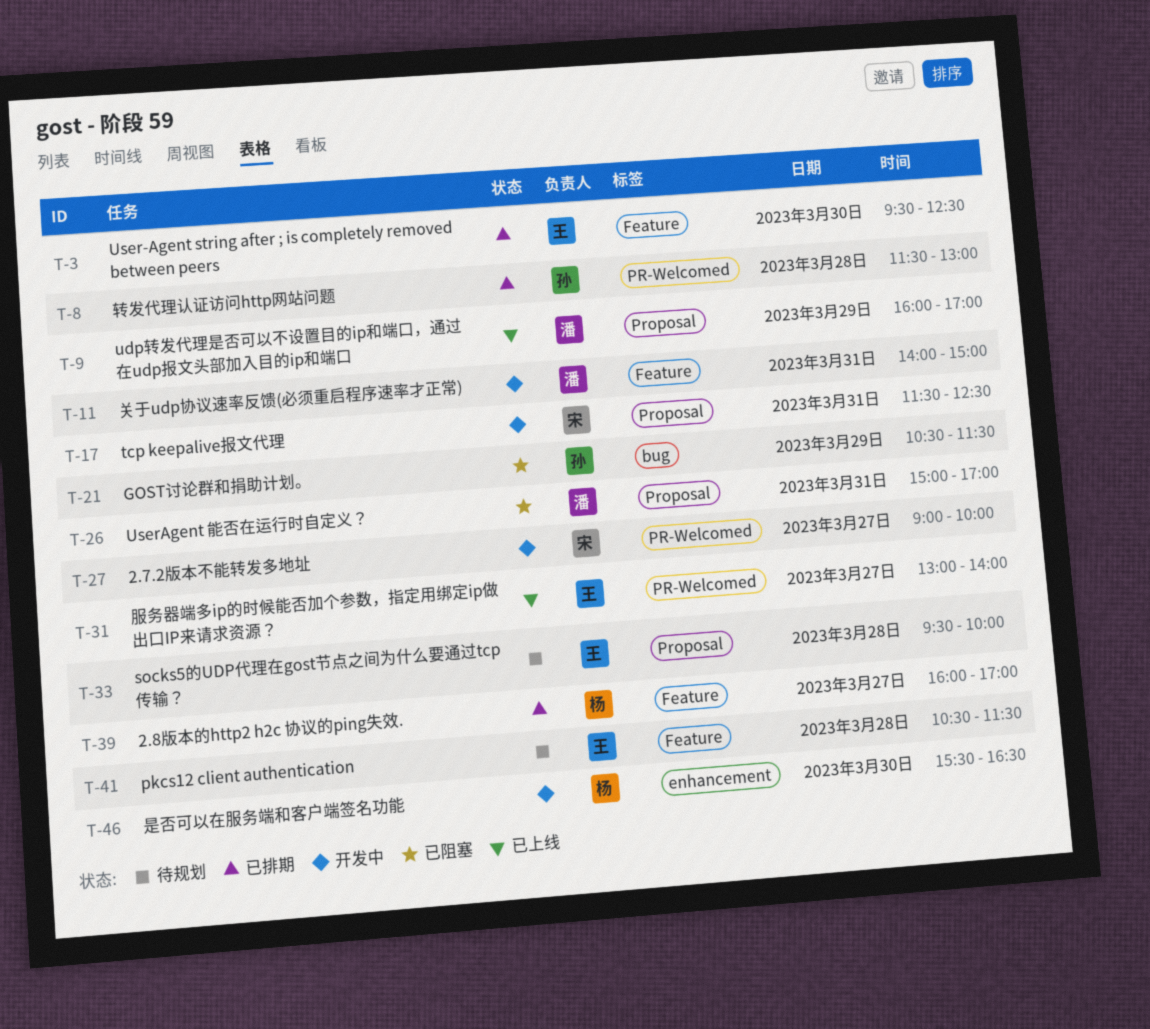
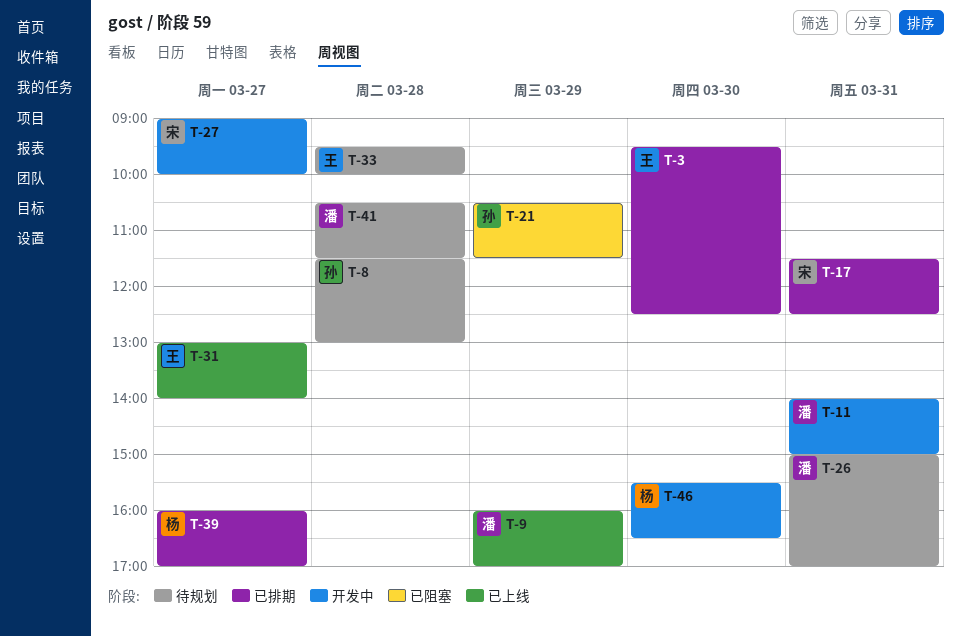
T-8, status: 已排期 -> 待规划
T-17, status: 开发中 -> 已排期
T-26, status: 已阻塞 -> 待规划
T-41, owner: 王 -> 潘

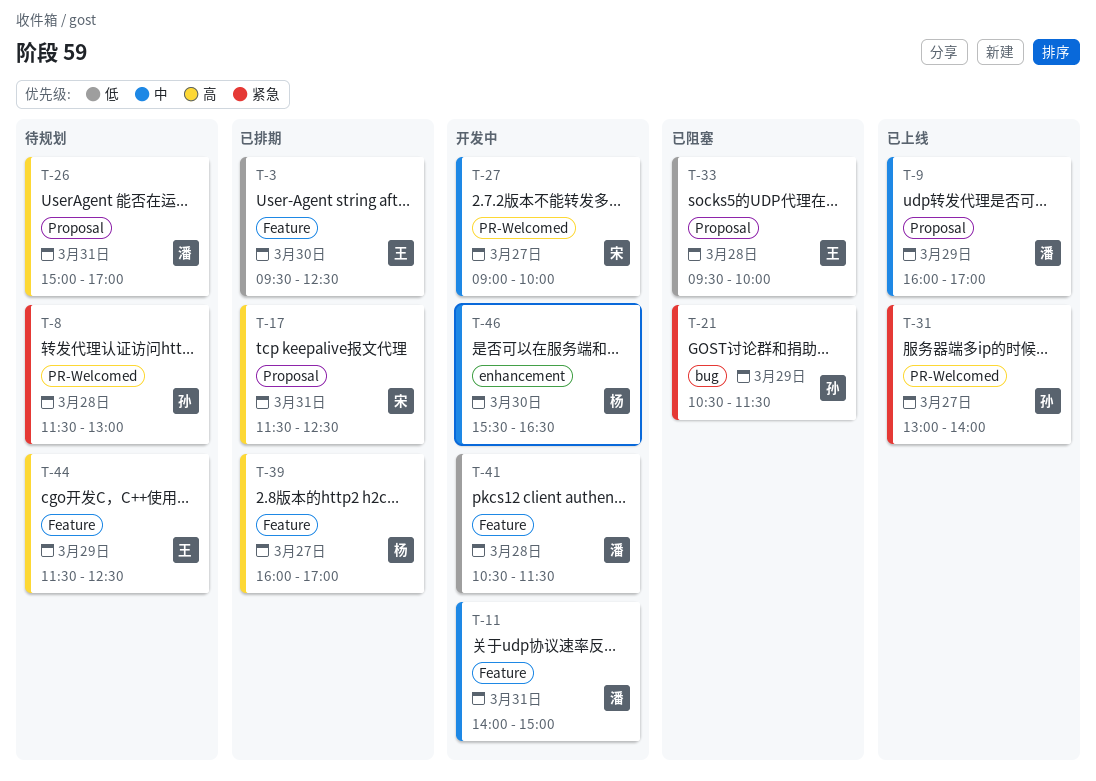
T-31, owner: 王 -> 孙
T-33, status: 待规划 -> 已阻塞
T-41, status: 待规划 -> 开发中
T-44: none -> present

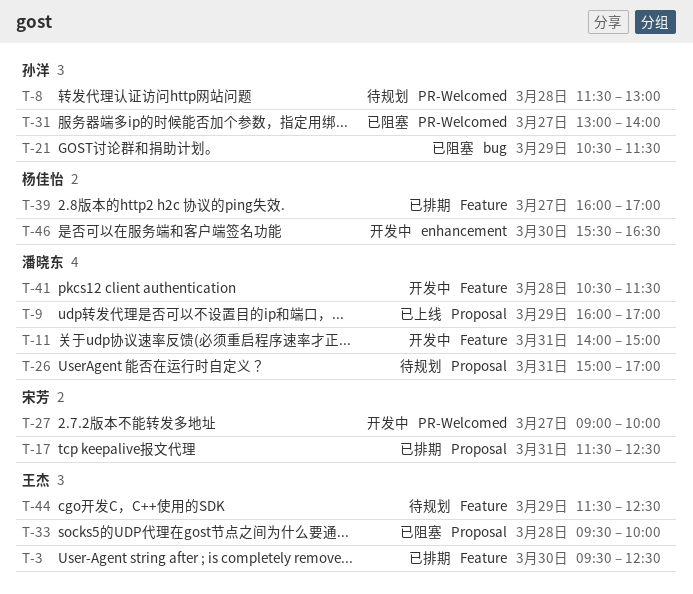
T-31, status: 已上线 -> 已阻塞

